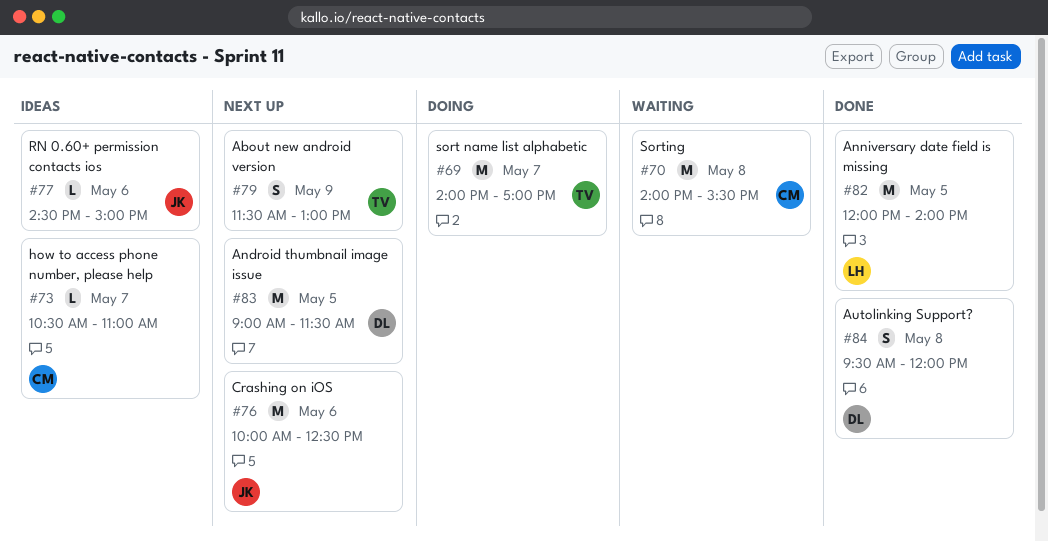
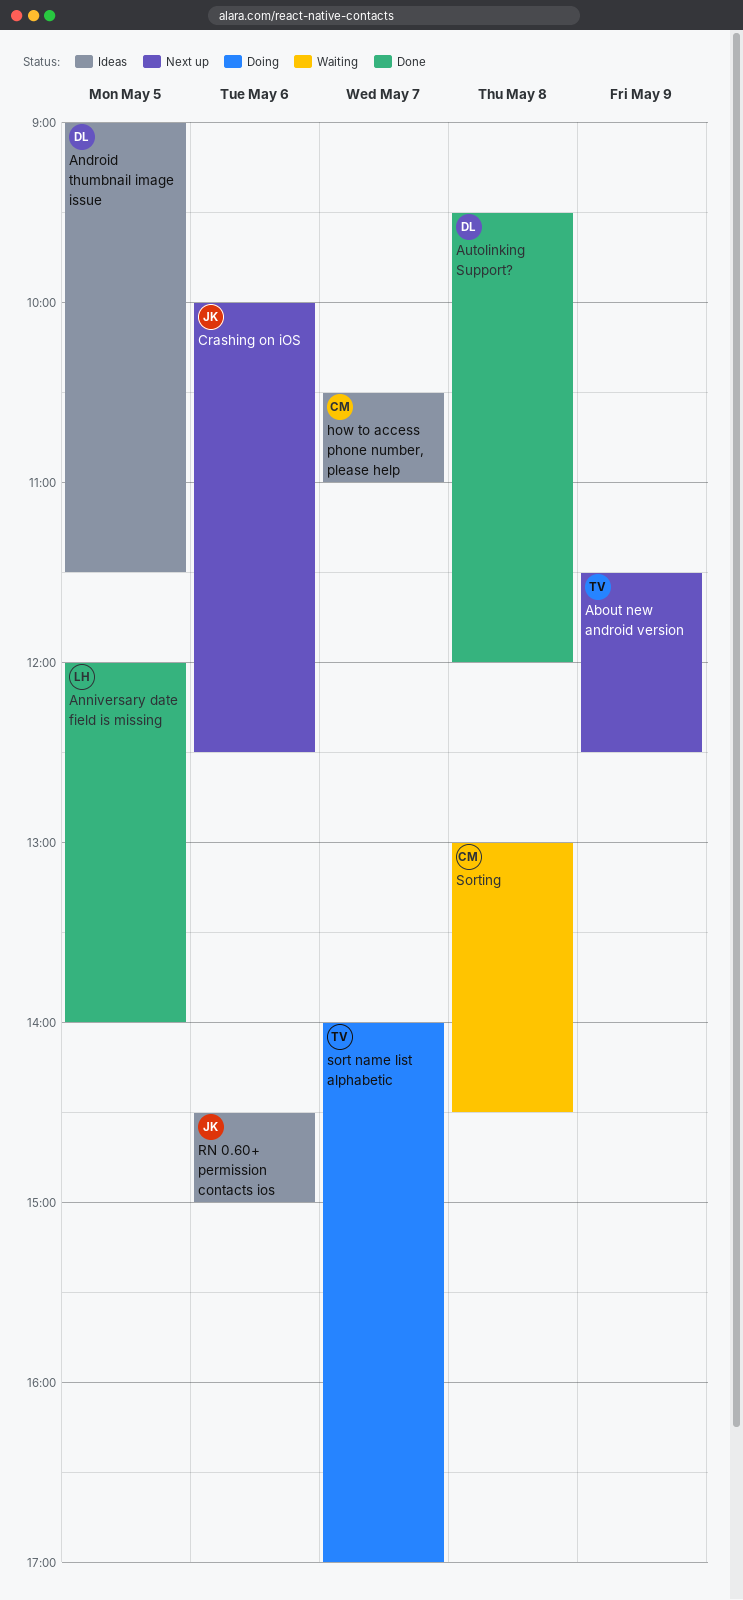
About new android version, ends: 13:00 -> 12:30
Android thumbnail image issue, status: Next up -> Ideas
Sorting, begins: 14:00 -> 13:00
Sorting, ends: 15:30 -> 14:30

